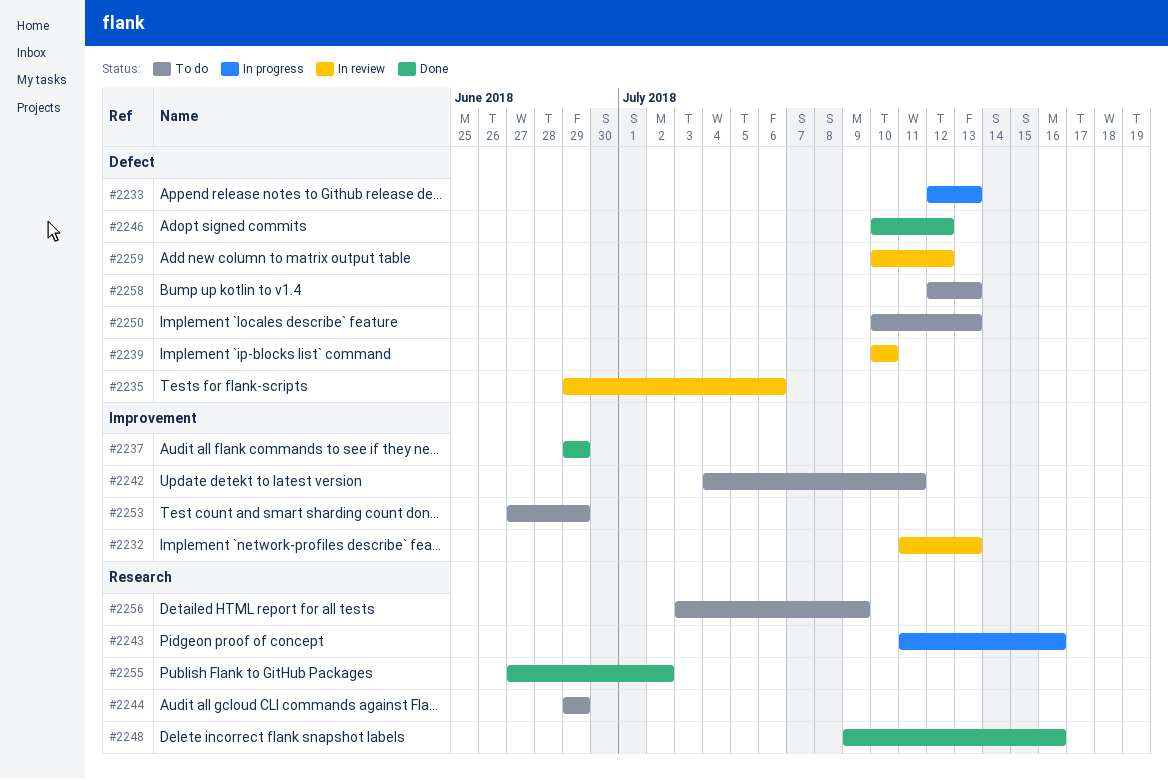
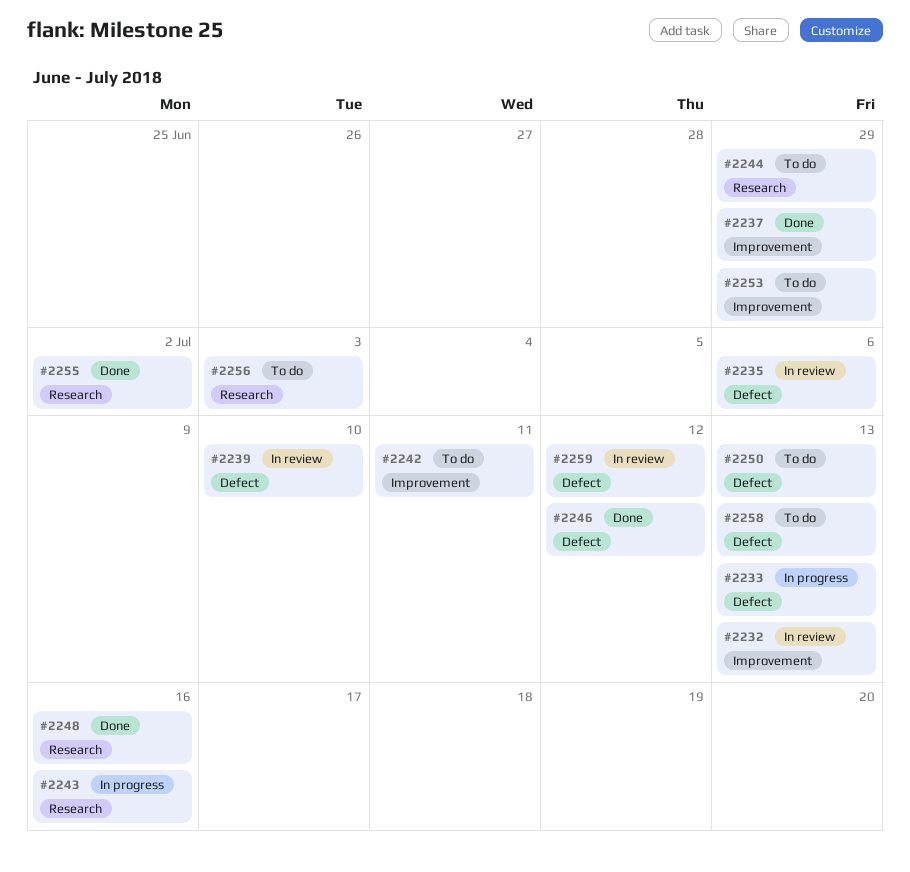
#2256, due: Jul 9 -> Jul 3

